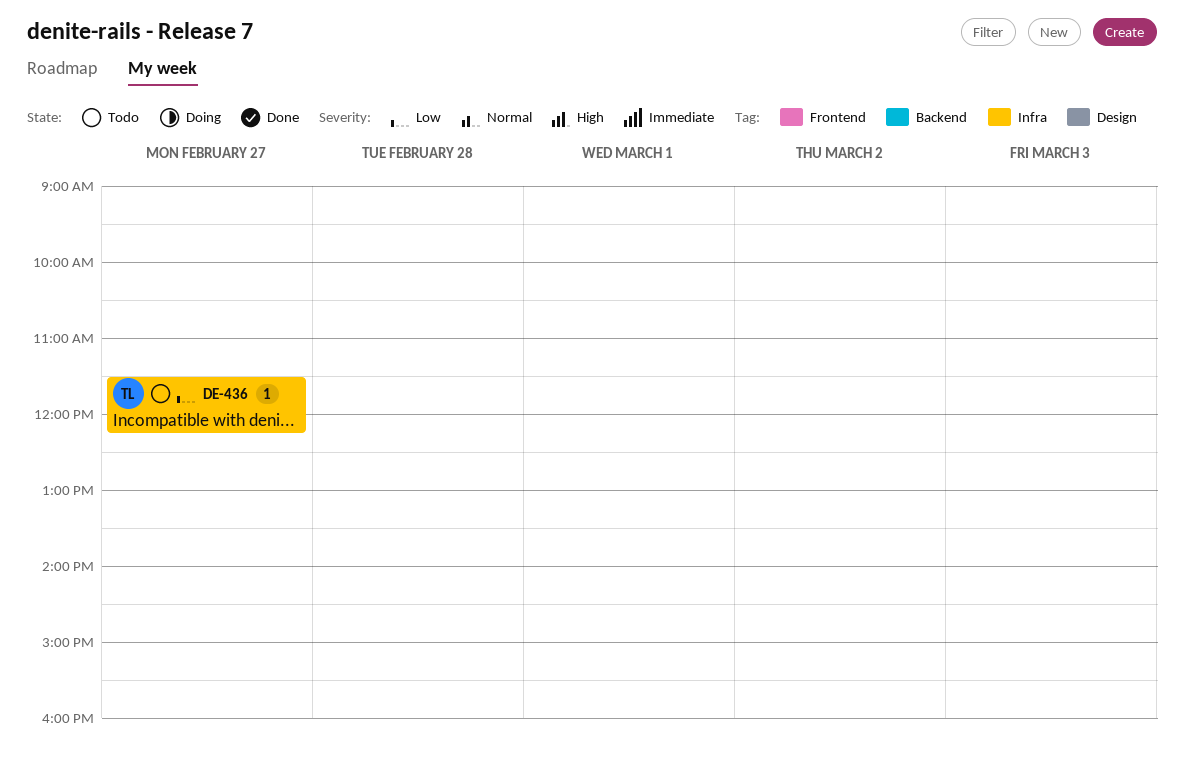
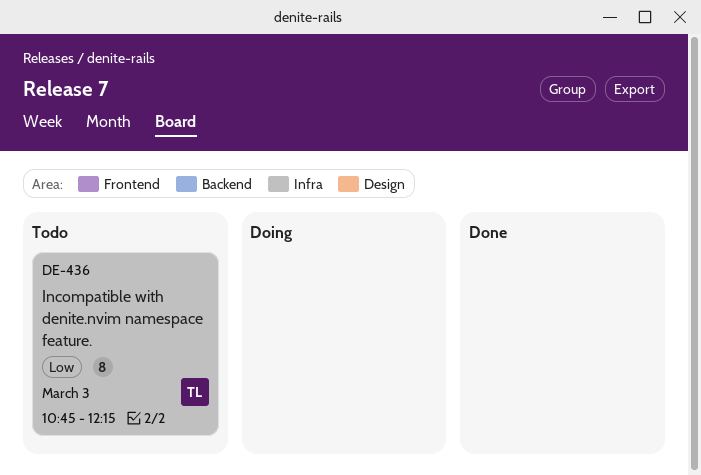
DE-436, estimate: 1 -> 8
DE-436, day: Feb 27 -> Mar 3
DE-436, begins: 11:30 -> 10:45

